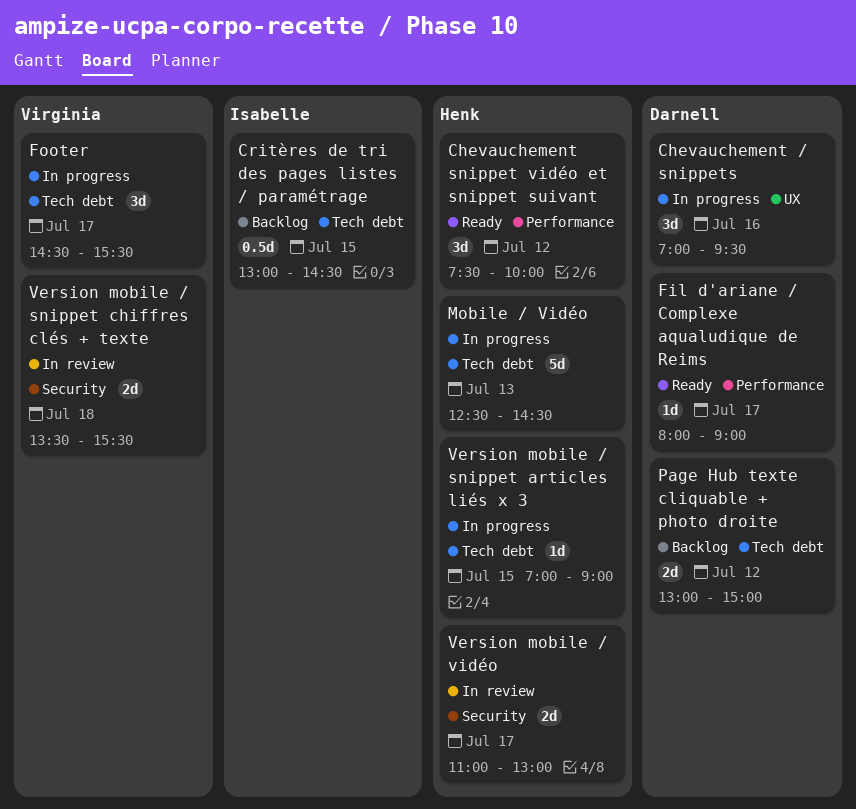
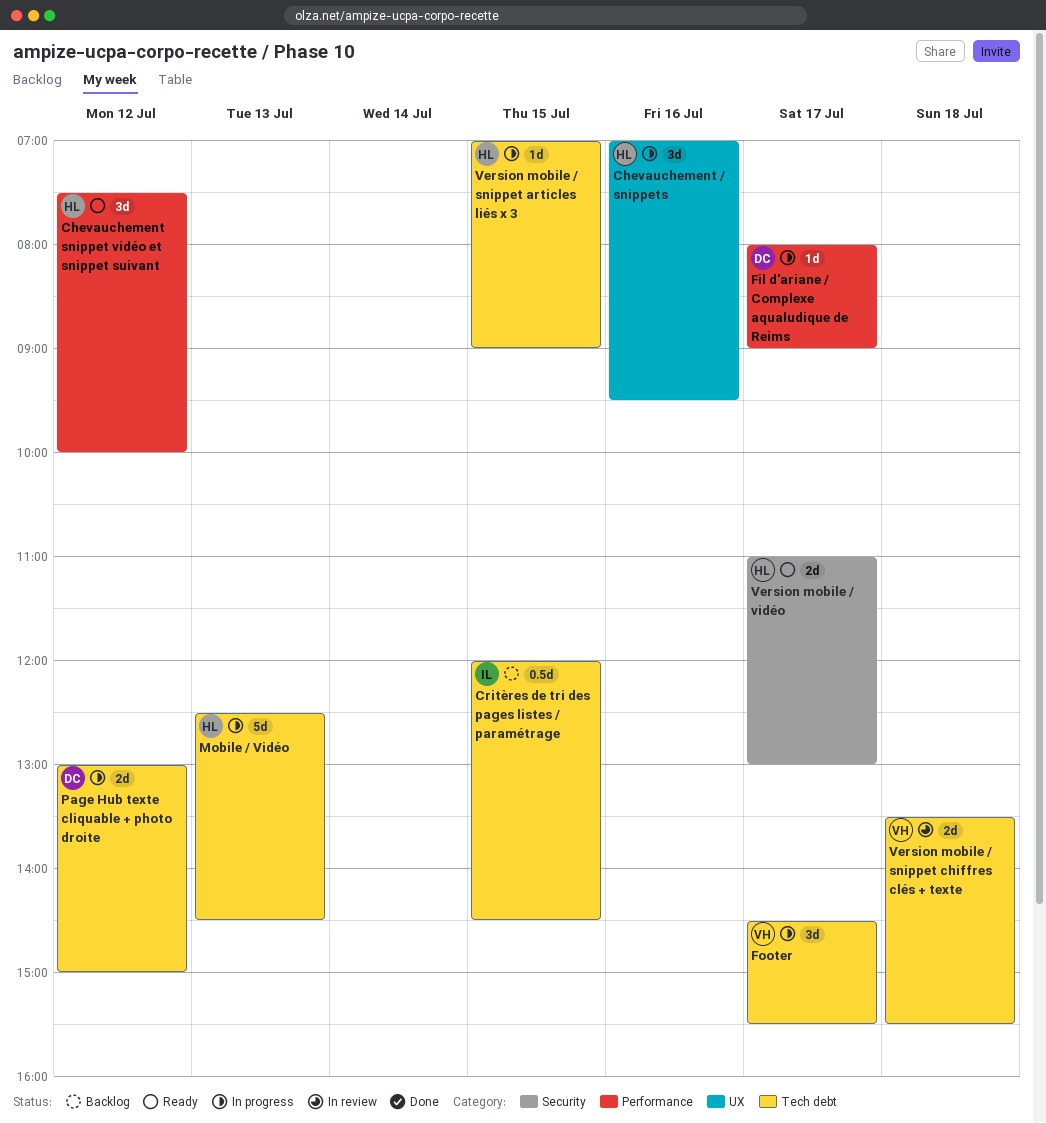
Chevauchement / snippets, owner: Darnell -> Henk
Critères de tri des pages listes / paramétrage, begins: 13:00 -> 12:00
Fil d'ariane / Complexe aqualudique de Reims, status: Ready -> In progress
Page Hub texte cliquable + photo droite, status: Backlog -> In progress
Version mobile / snippet chiffres clés + texte, label: Security -> Tech debt
Version mobile / vidéo, status: In review -> Ready

